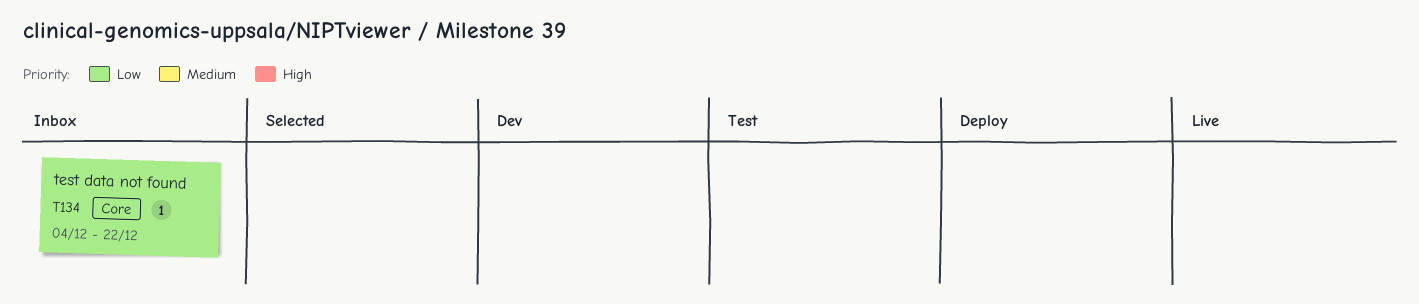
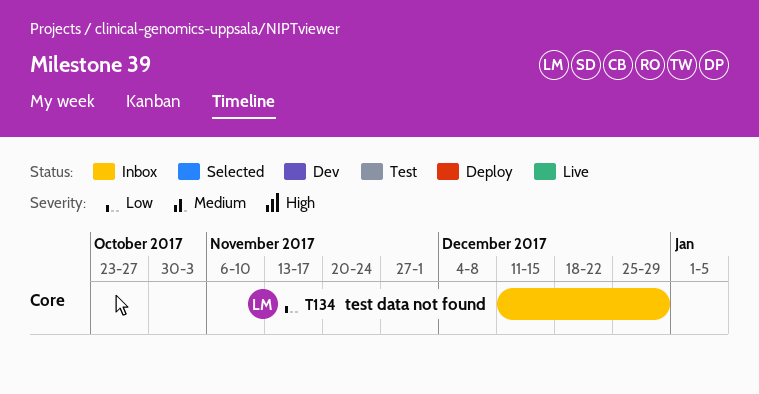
T134, start: Dec 4 -> Dec 11
T134, due: Dec 22 -> Dec 29

